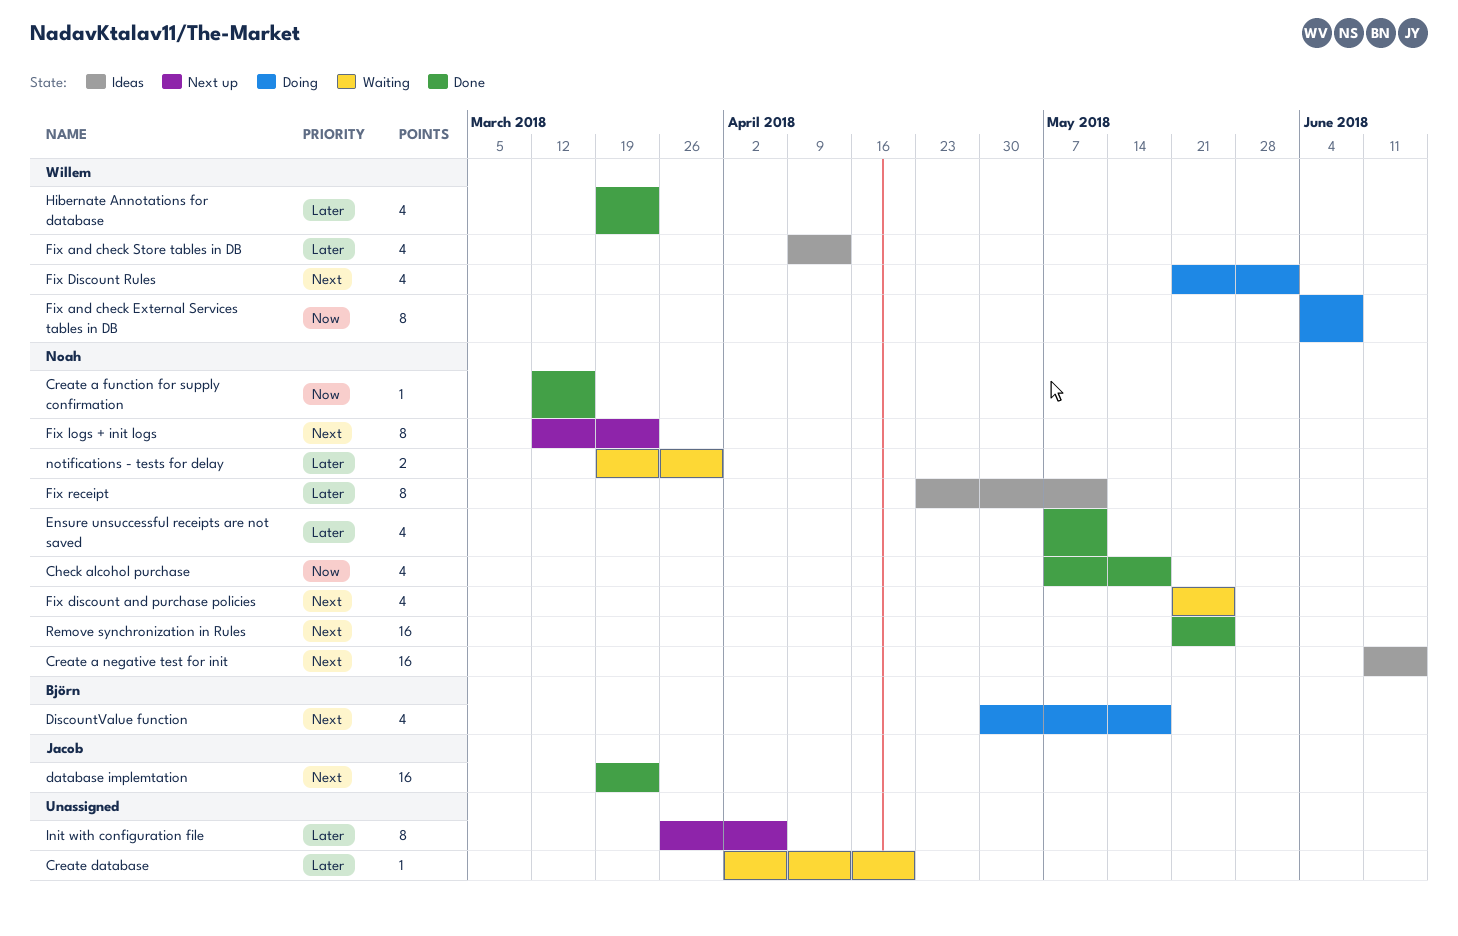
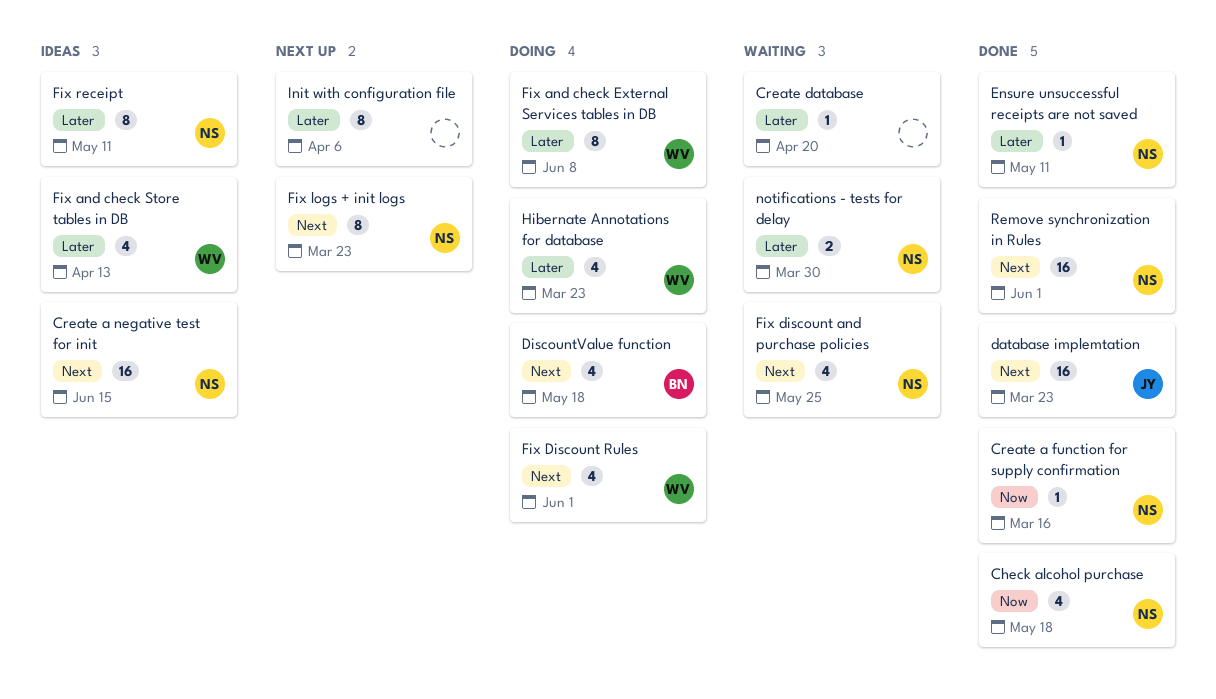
Ensure unsuccessful receipts are not saved, estimate: 4 -> 1
Fix and check External Services tables in DB, priority: Now -> Later
Hibernate Annotations for database, status: Done -> Doing
Remove synchronization in Rules, due: May 25 -> Jun 1

